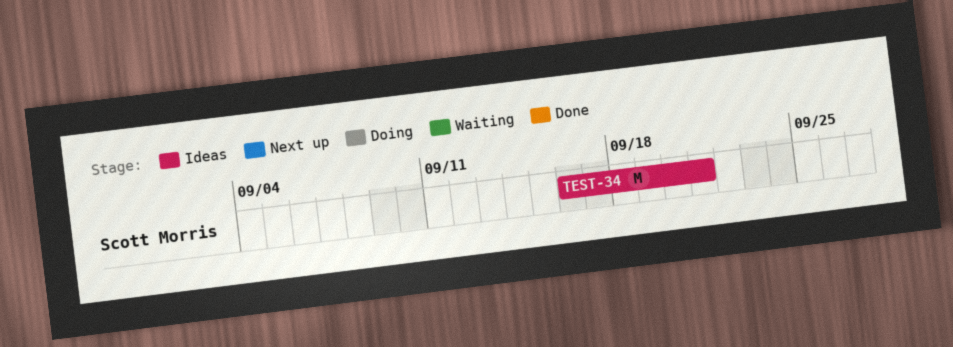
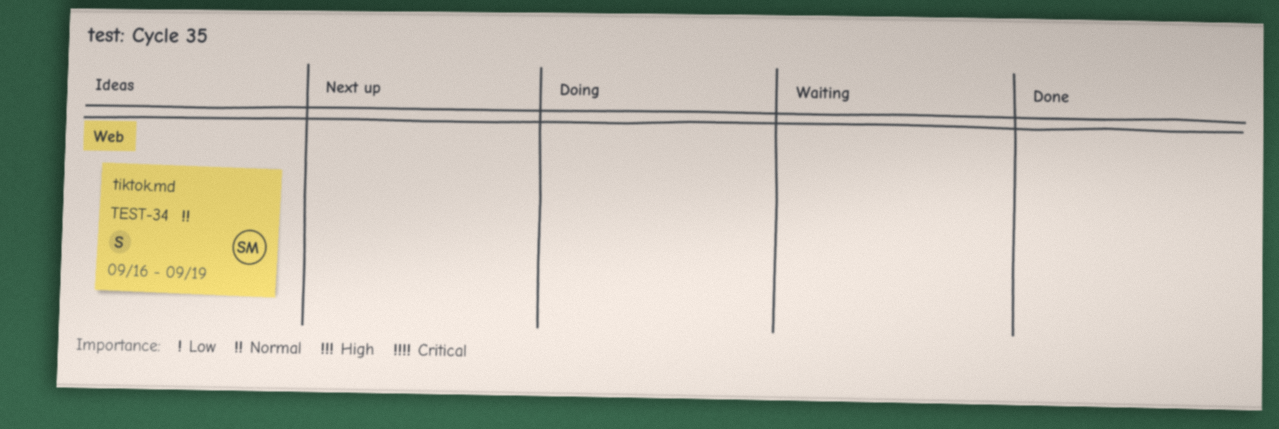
TEST-34, estimate: M -> S
TEST-34, due: Sep 21 -> Sep 19

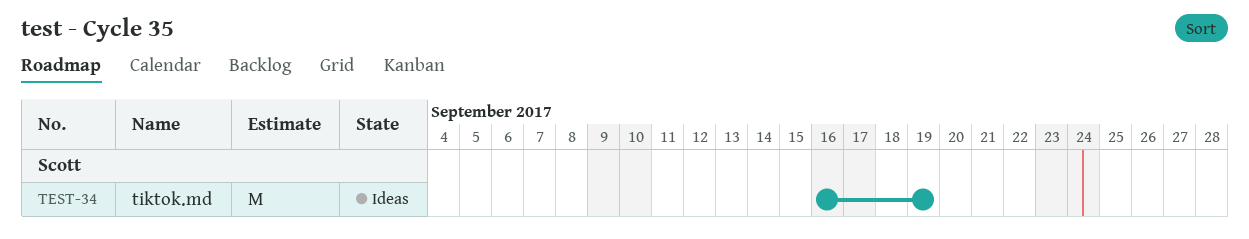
TEST-34, estimate: S -> M

